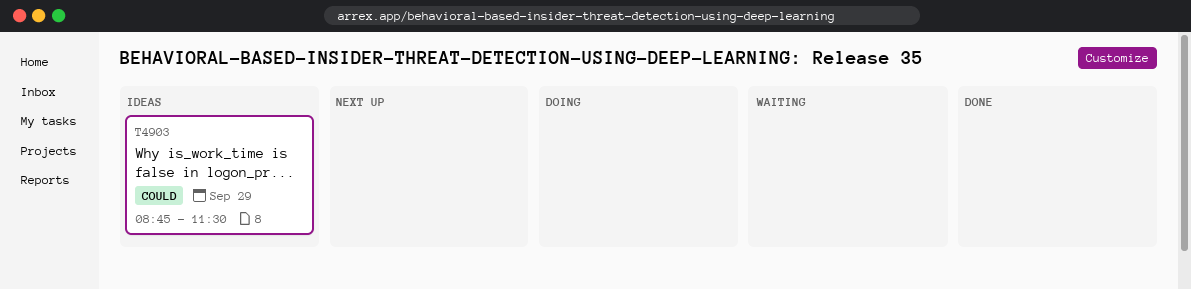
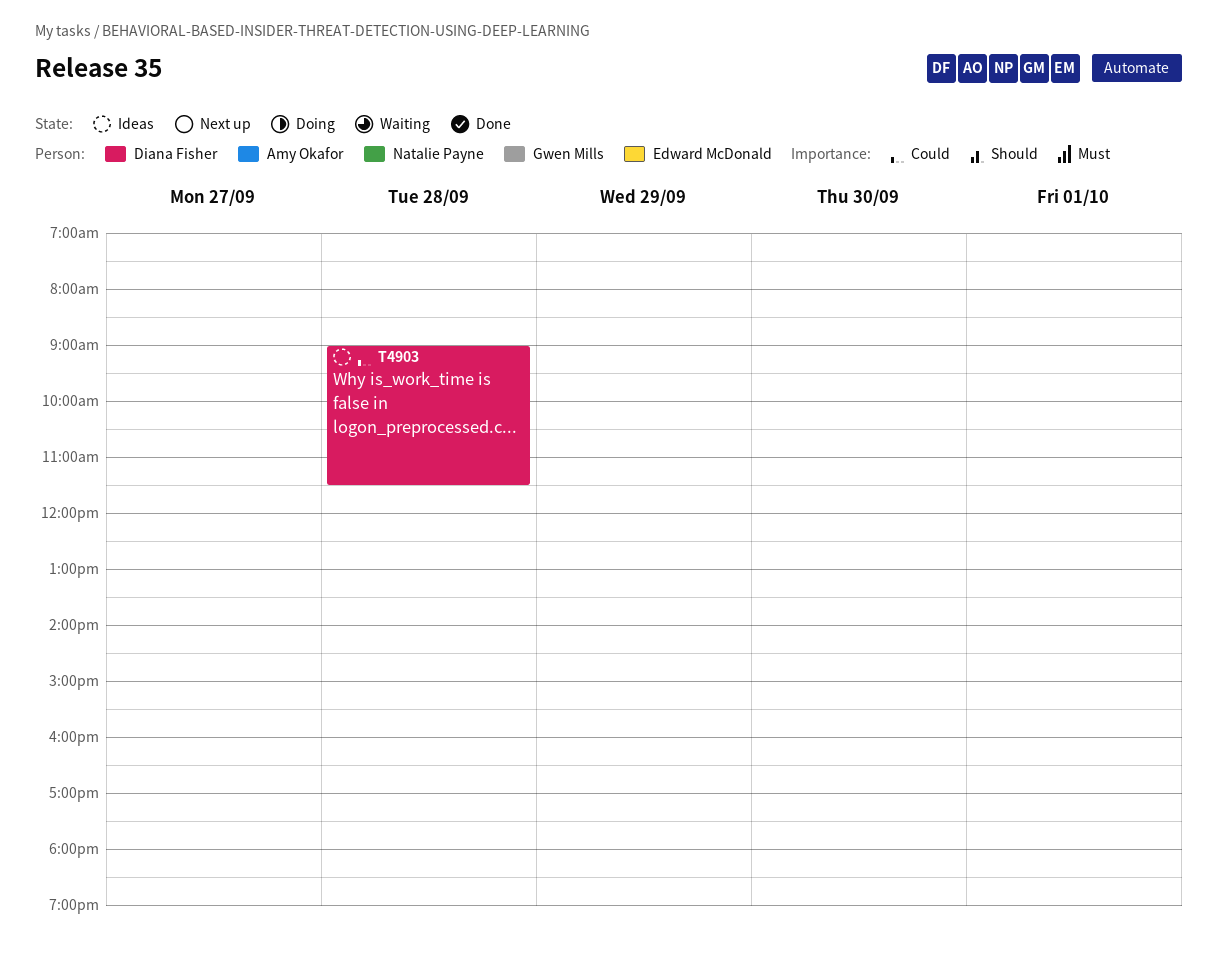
T4903, day: Sep 29 -> Sep 28
T4903, begins: 08:45 -> 09:00

